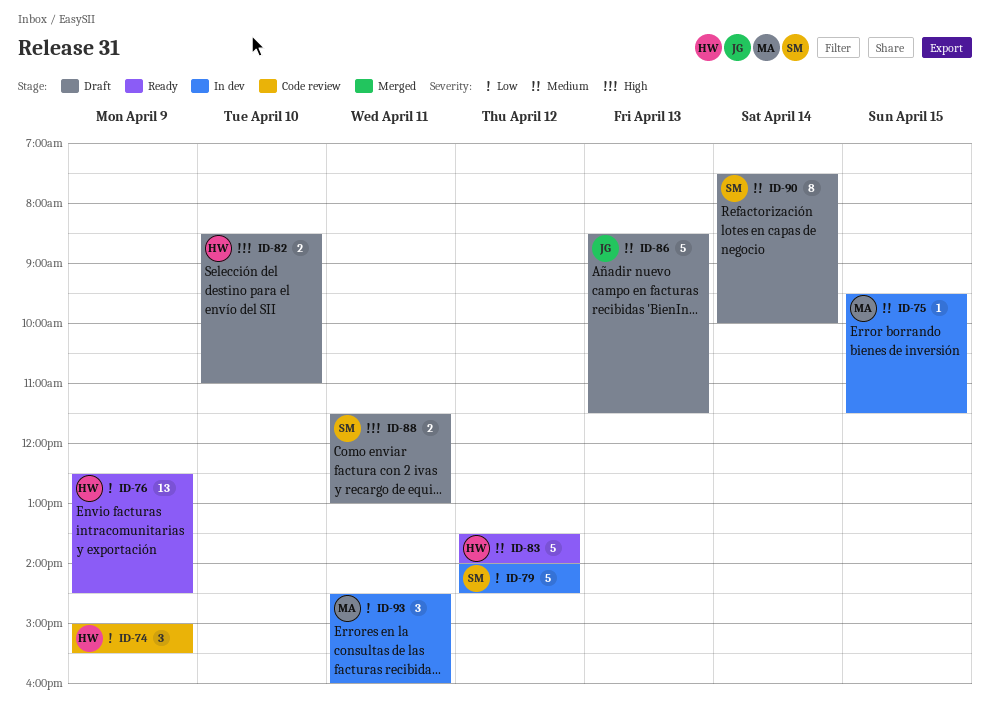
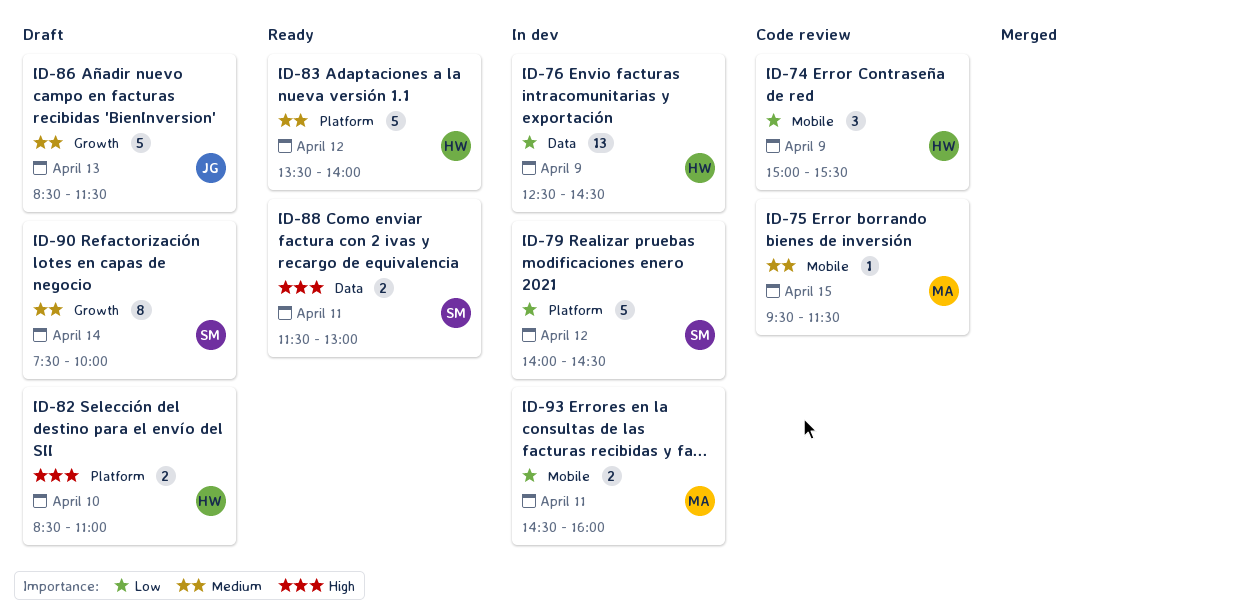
ID-75, status: In dev -> Code review
ID-76, status: Ready -> In dev
ID-88, status: Draft -> Ready
ID-93, estimate: 3 -> 2

